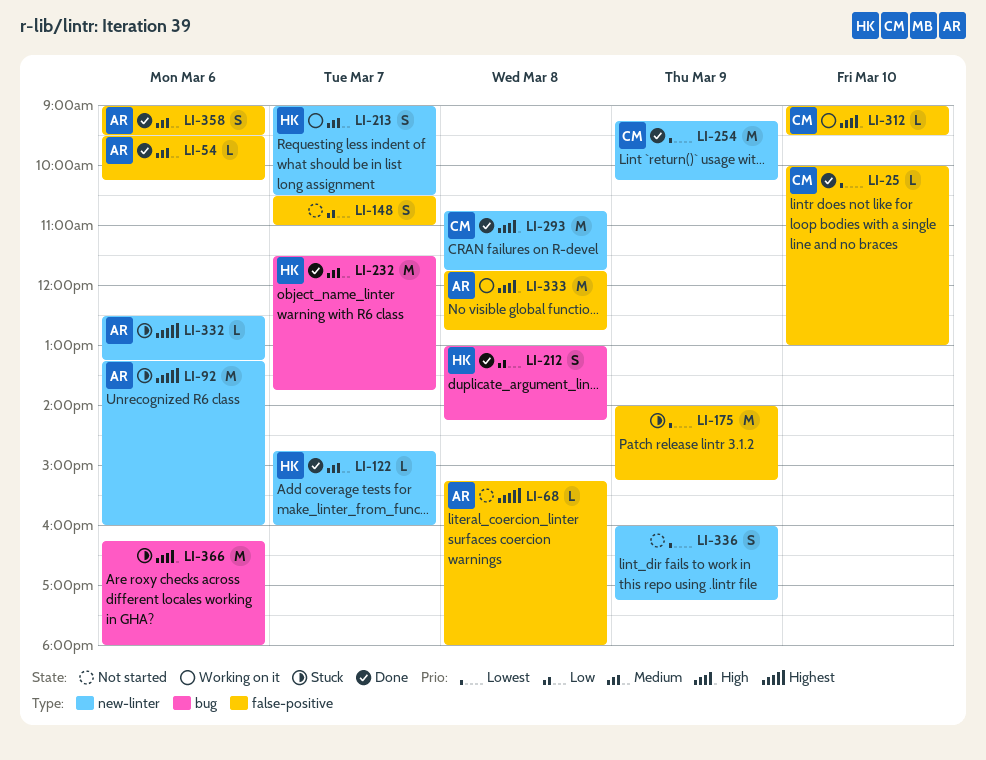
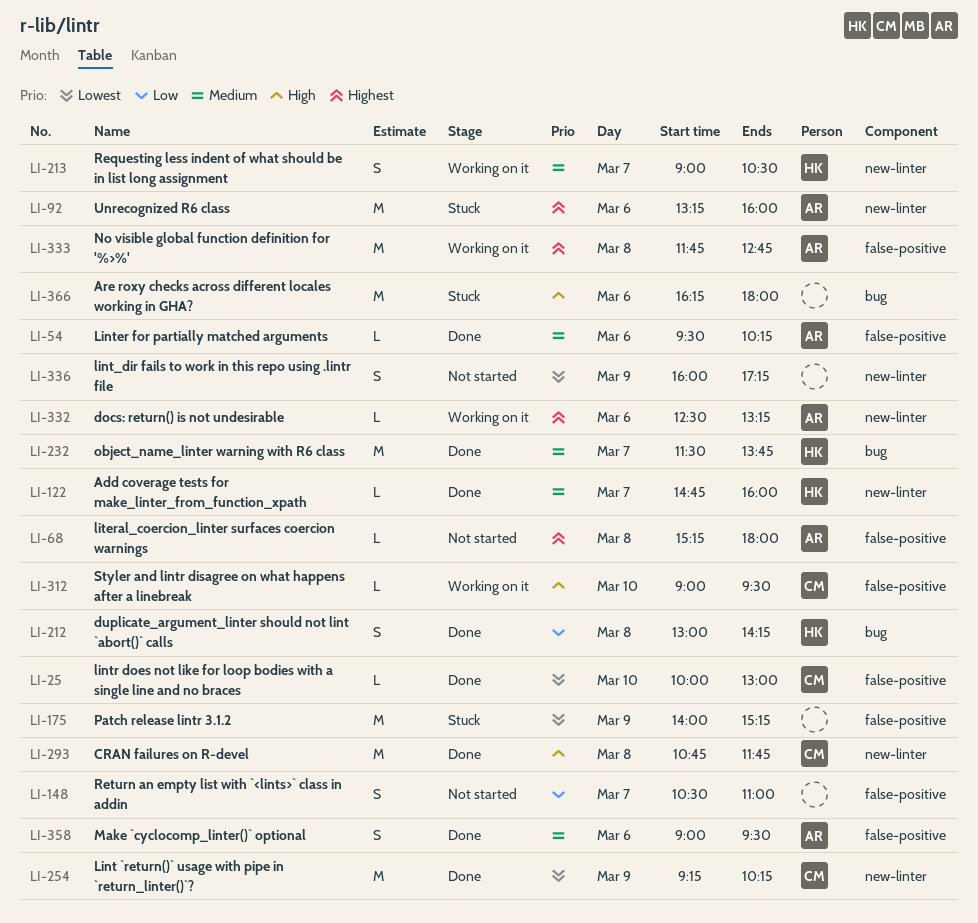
LI-332, status: Stuck -> Working on it
LI-333, priority: High -> Highest

